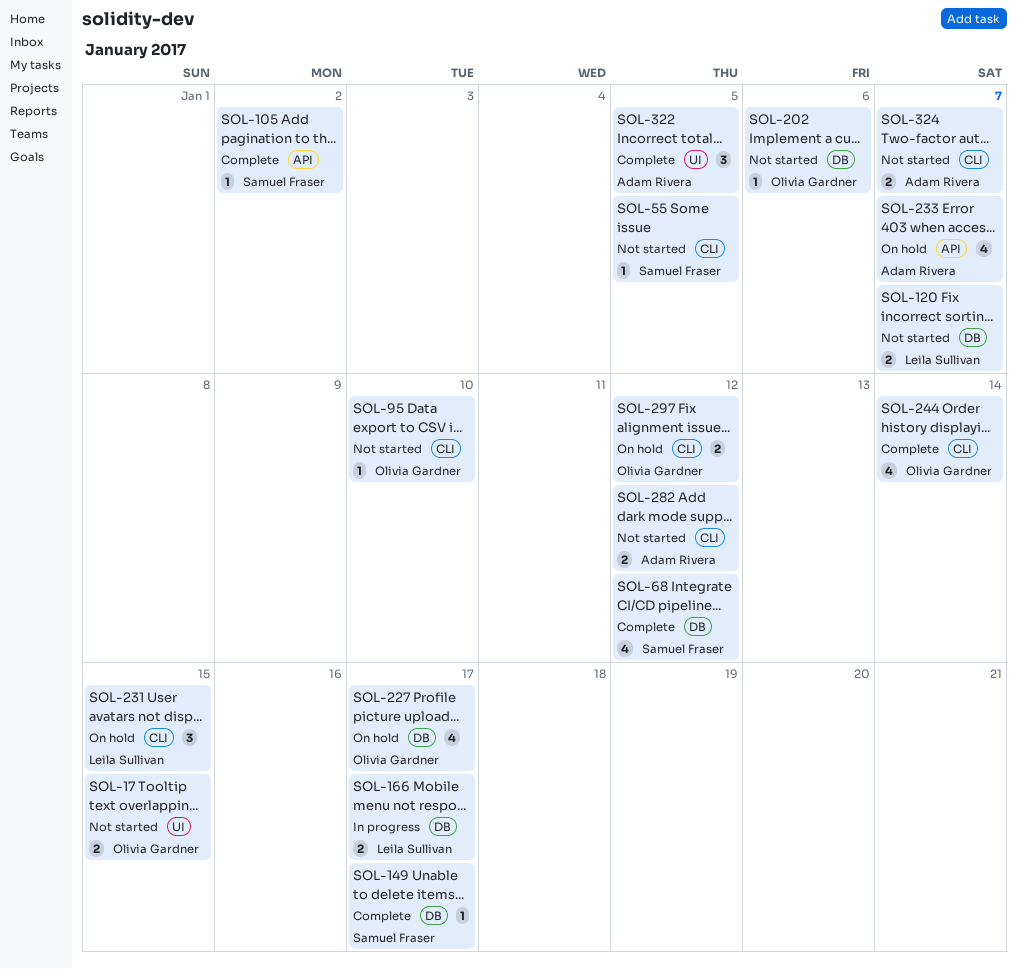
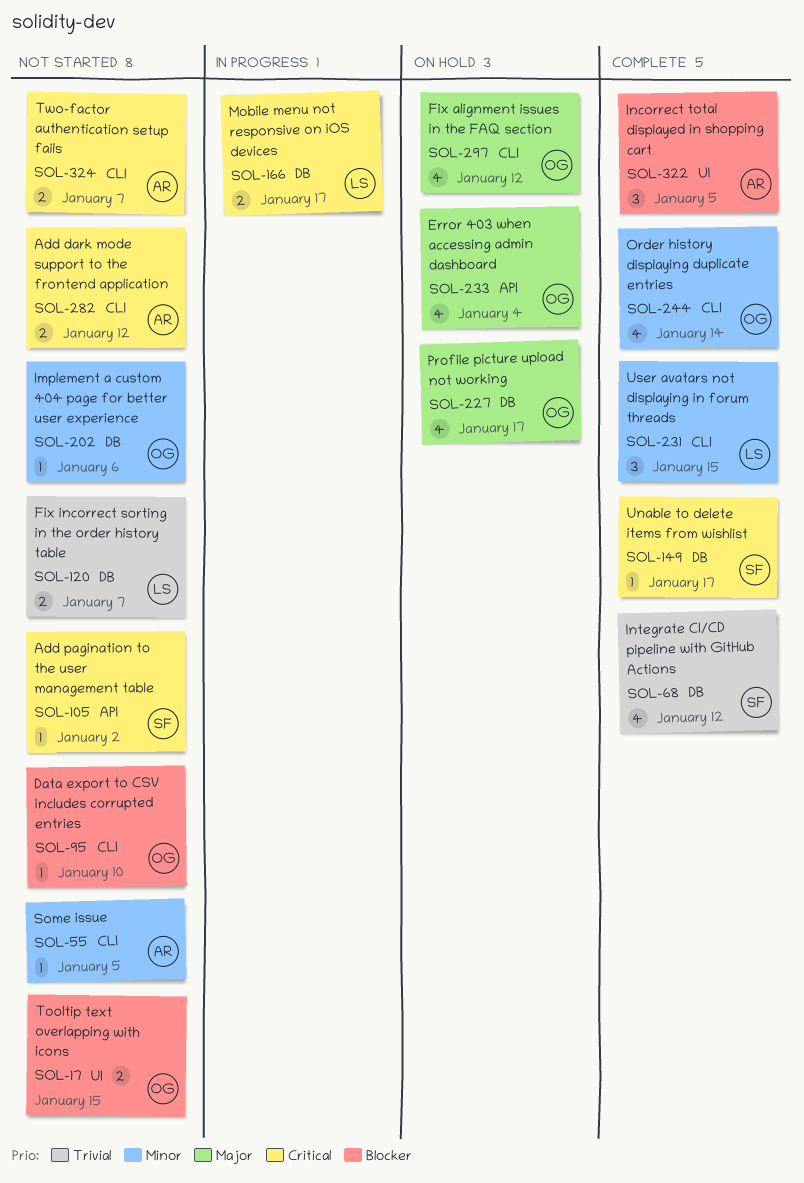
SOL-55, owner: Samuel Fraser -> Adam Rivera
SOL-105, status: Complete -> Not started
SOL-231, status: On hold -> Complete
SOL-233, owner: Adam Rivera -> Olivia Gardner
SOL-233, due: Jan 7 -> Jan 4
SOL-297, estimate: 2 -> 4

